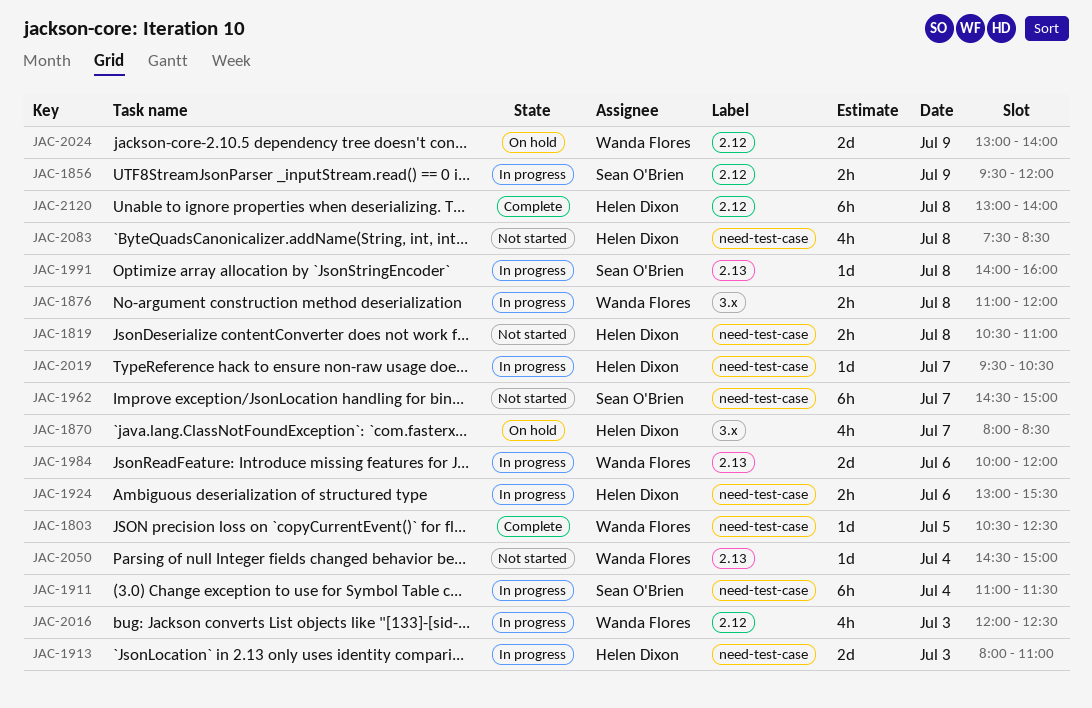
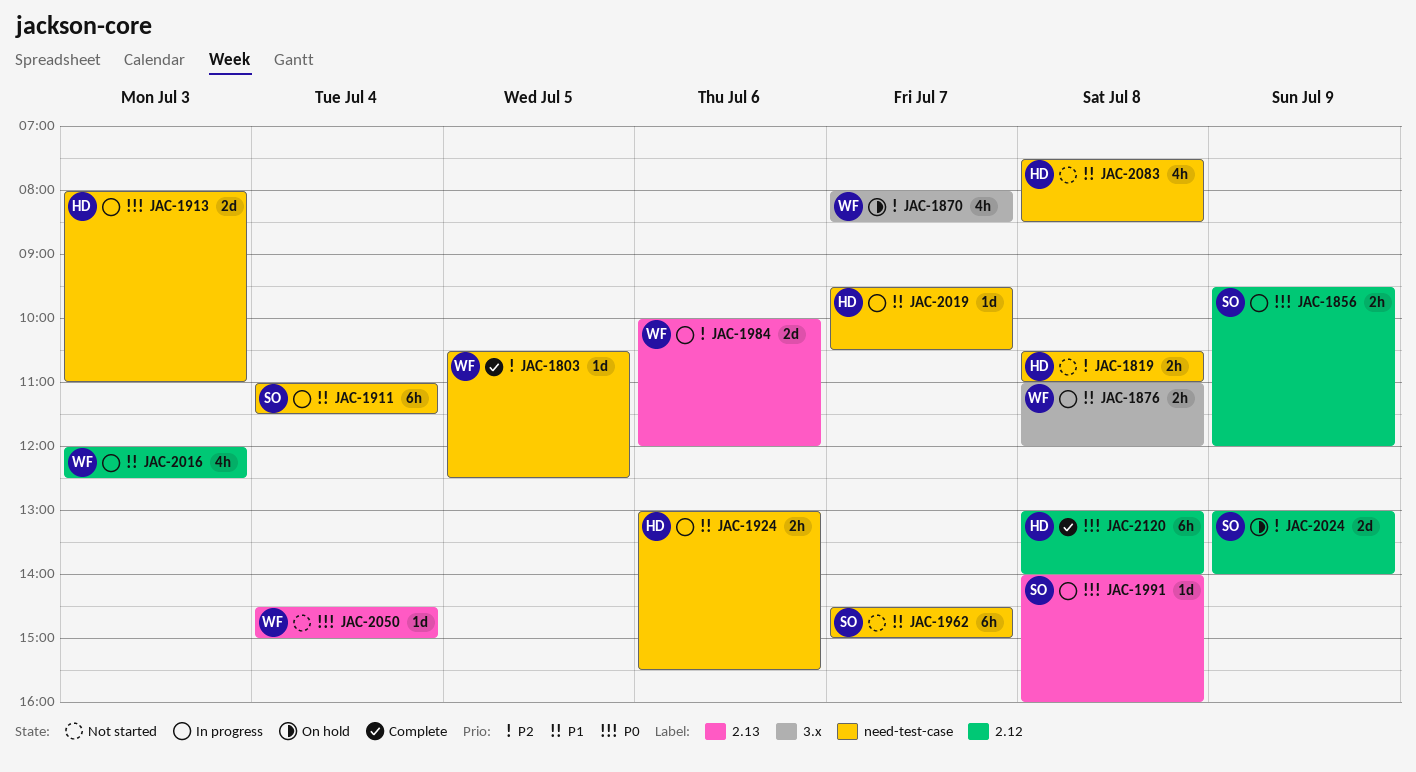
JAC-1870, owner: Helen Dixon -> Wanda Flores
JAC-2024, owner: Wanda Flores -> Sean O'Brien

